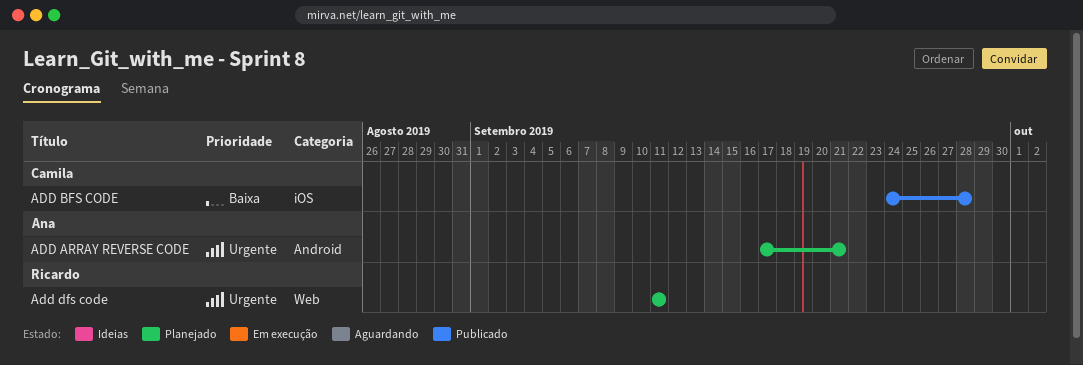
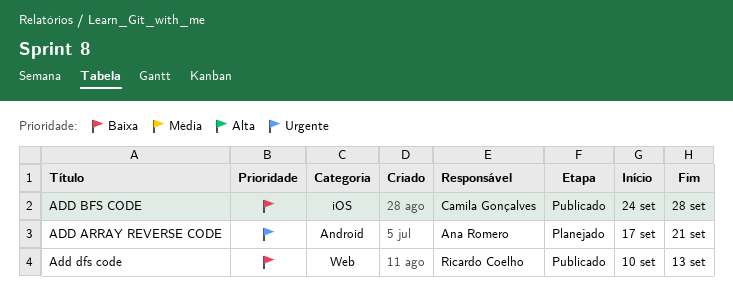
Add dfs code, status: Planejado -> Publicado
Add dfs code, priority: Urgente -> Baixa
Add dfs code, start: Sep 11 -> Sep 10
Add dfs code, due: Sep 11 -> Sep 13

